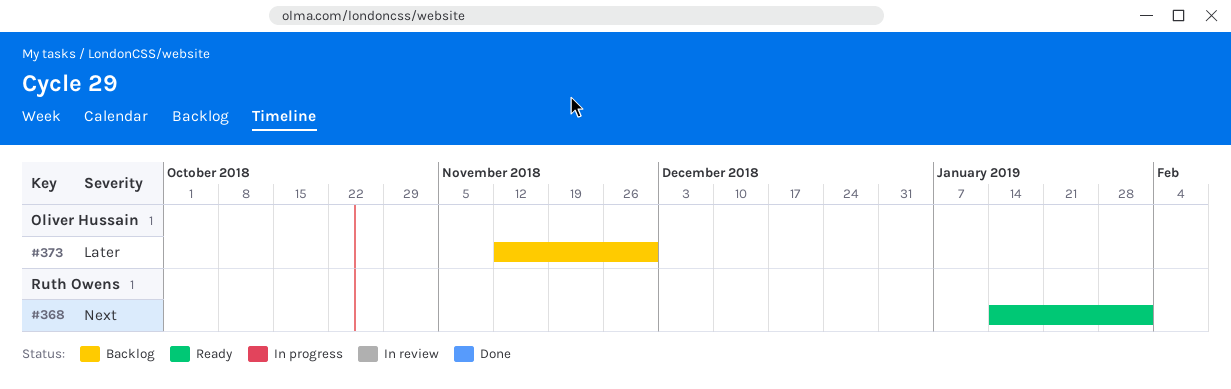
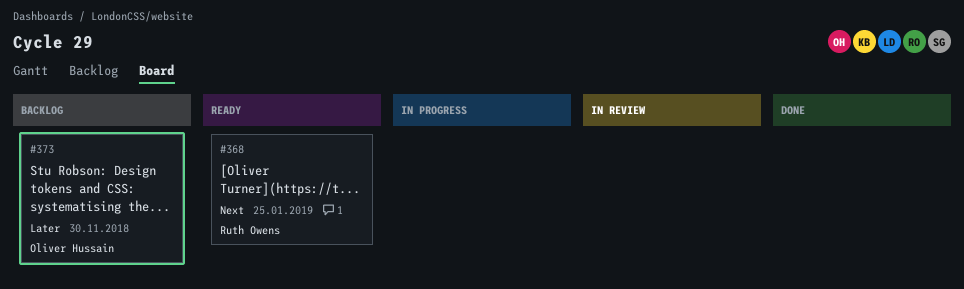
#368, due: Feb 1 -> Jan 25

